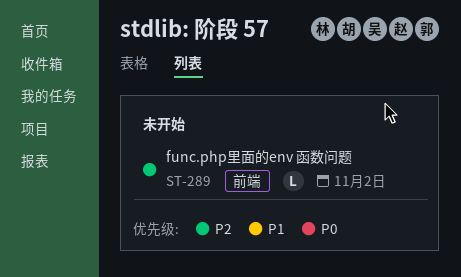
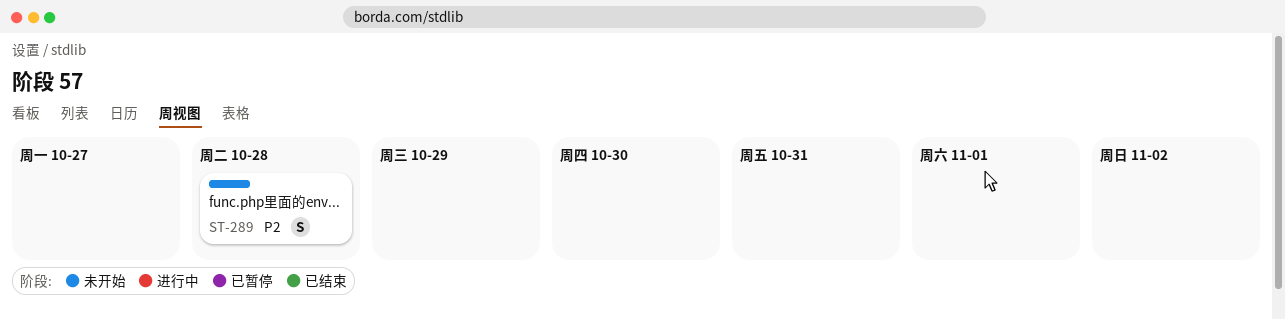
ST-289, estimate: L -> S
ST-289, due: Nov 2 -> Oct 28

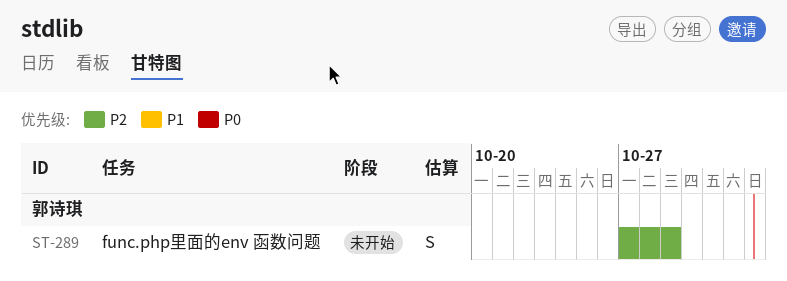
ST-289, due: Oct 28 -> Oct 29

